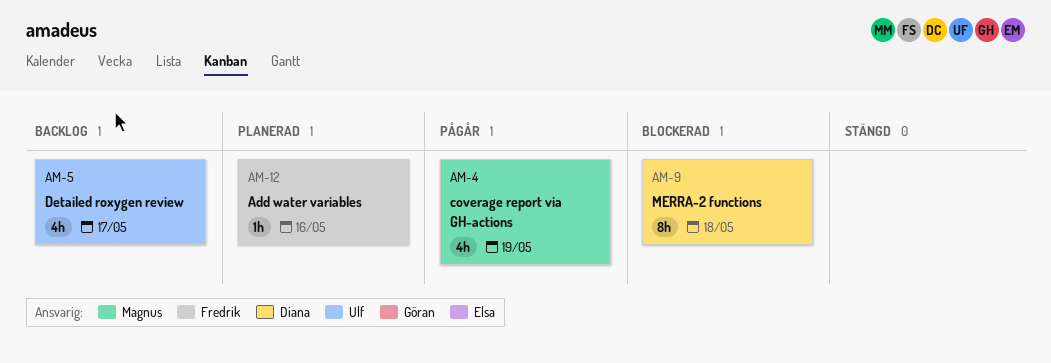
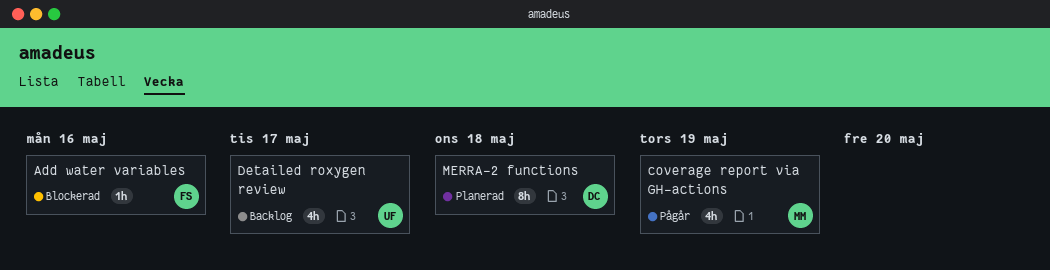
Add water variables, status: Planerad -> Blockerad
MERRA-2 functions, status: Blockerad -> Planerad

